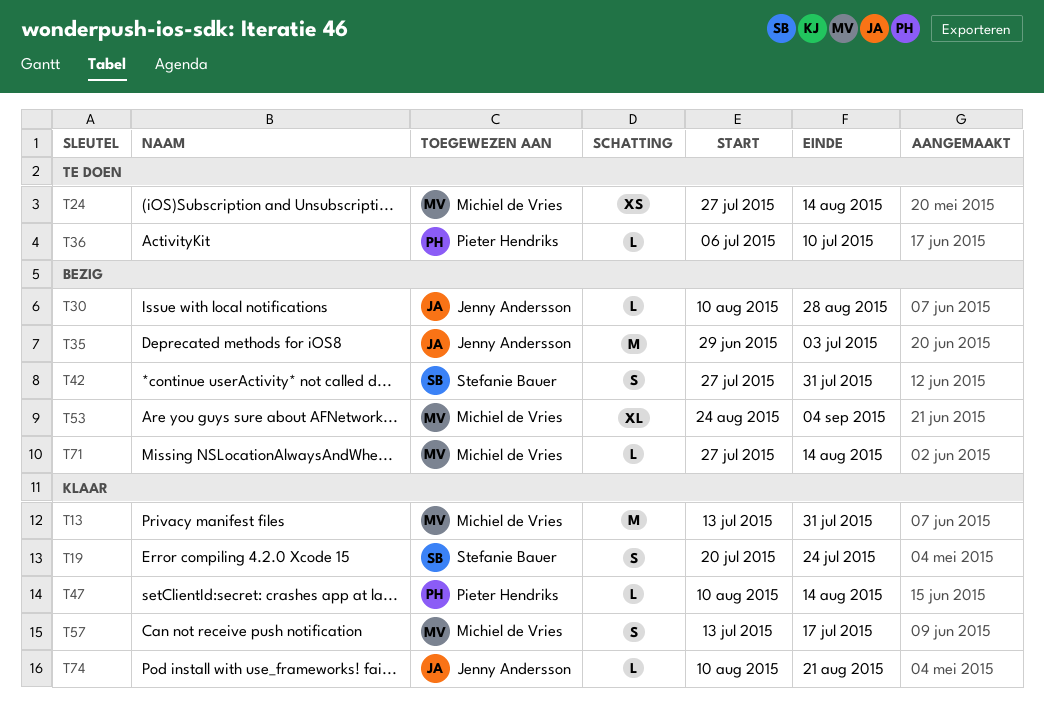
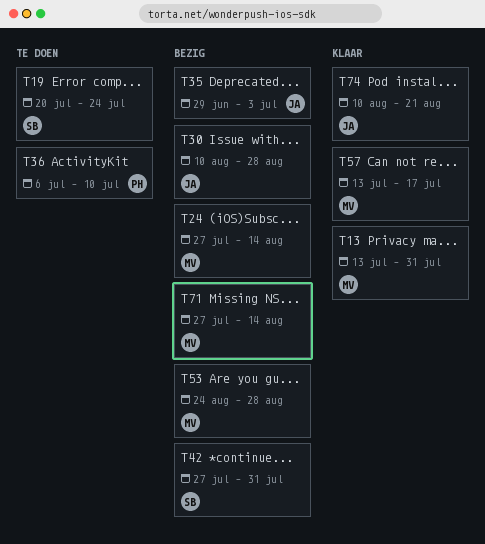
T19, status: Klaar -> Te doen
T24, status: Te doen -> Bezig
T47: present -> none
T53, due: Sep 4 -> Aug 28

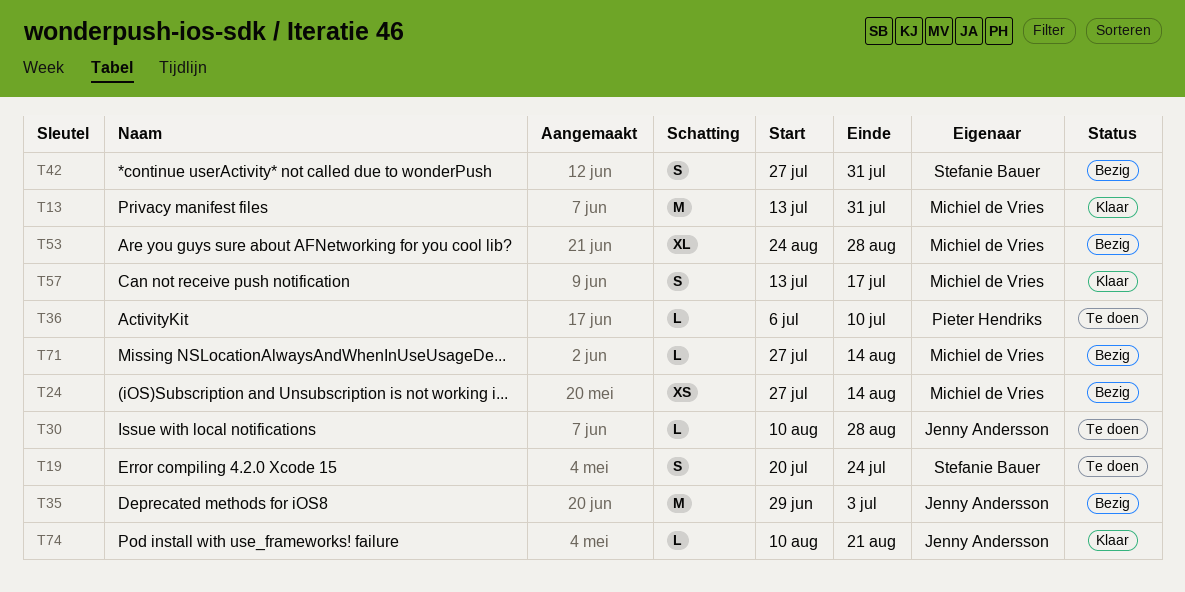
T30, status: Bezig -> Te doen

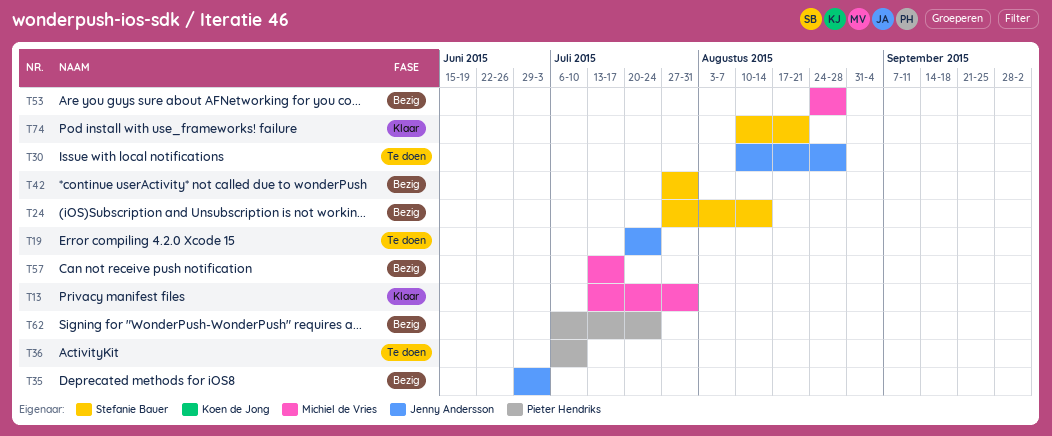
T19, owner: Stefanie Bauer -> Jenny Andersson
T24, owner: Michiel de Vries -> Stefanie Bauer
T57, status: Klaar -> Bezig
T62: none -> present
T71: present -> none
T74, owner: Jenny Andersson -> Stefanie Bauer

